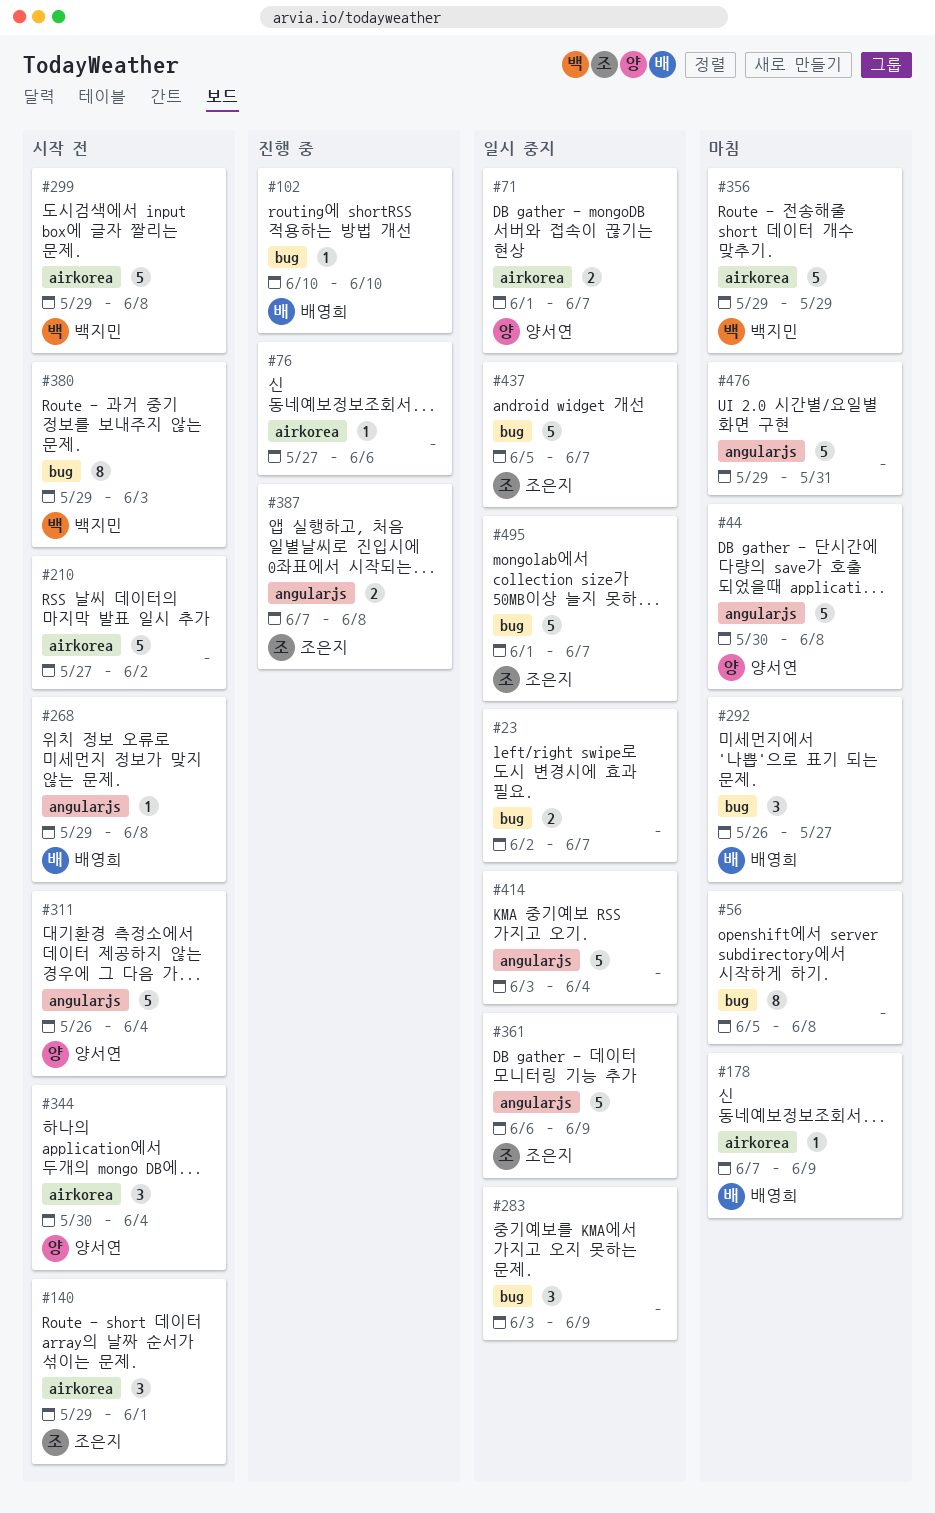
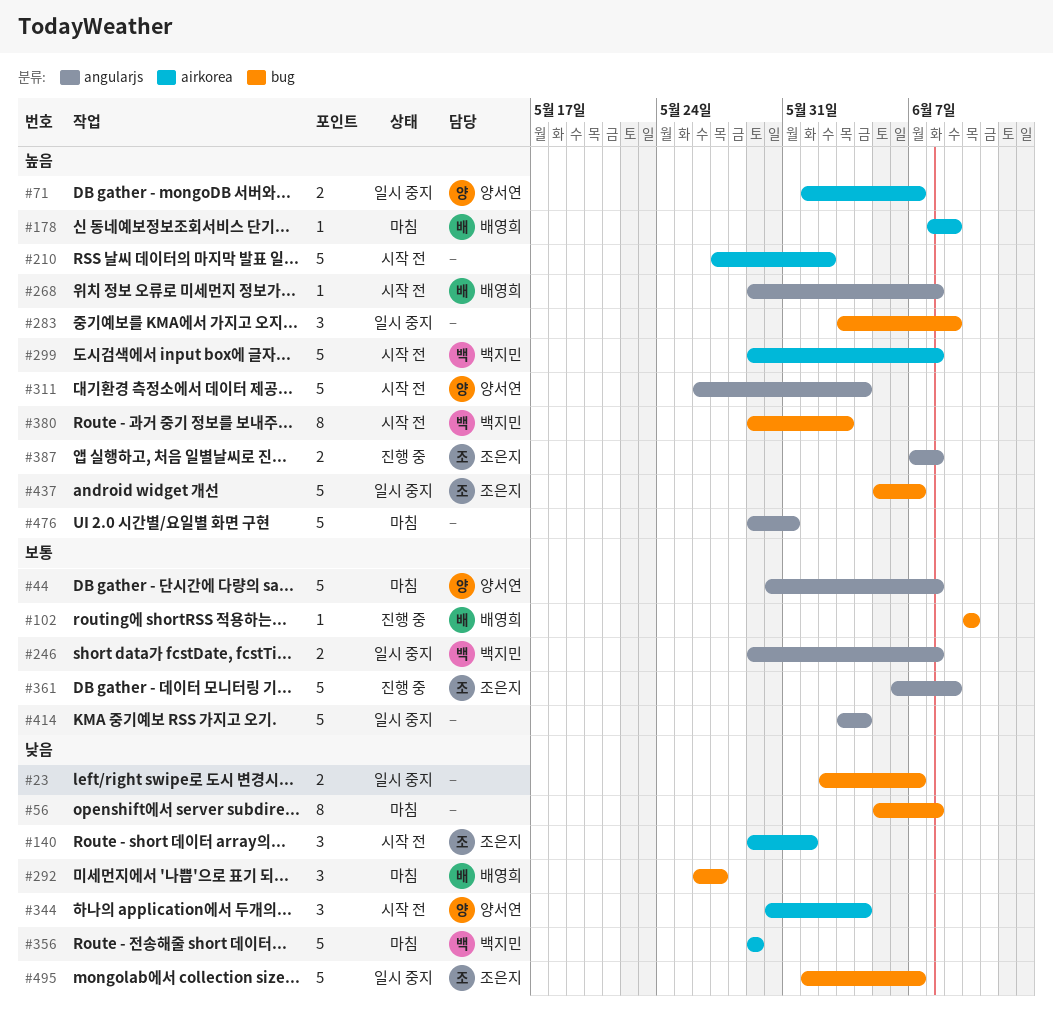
#76: present -> none
#178, start: Jun 7 -> Jun 8
#246: none -> present
#361, status: 일시 중지 -> 진행 중

